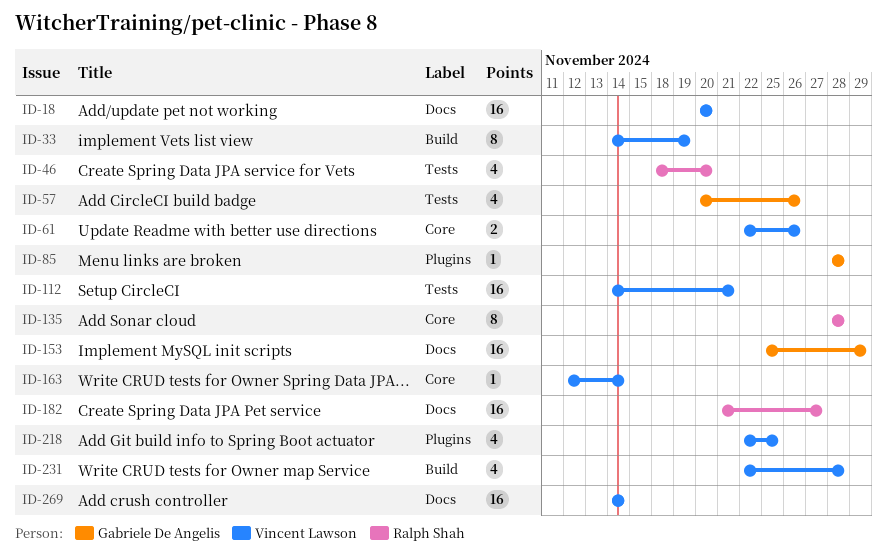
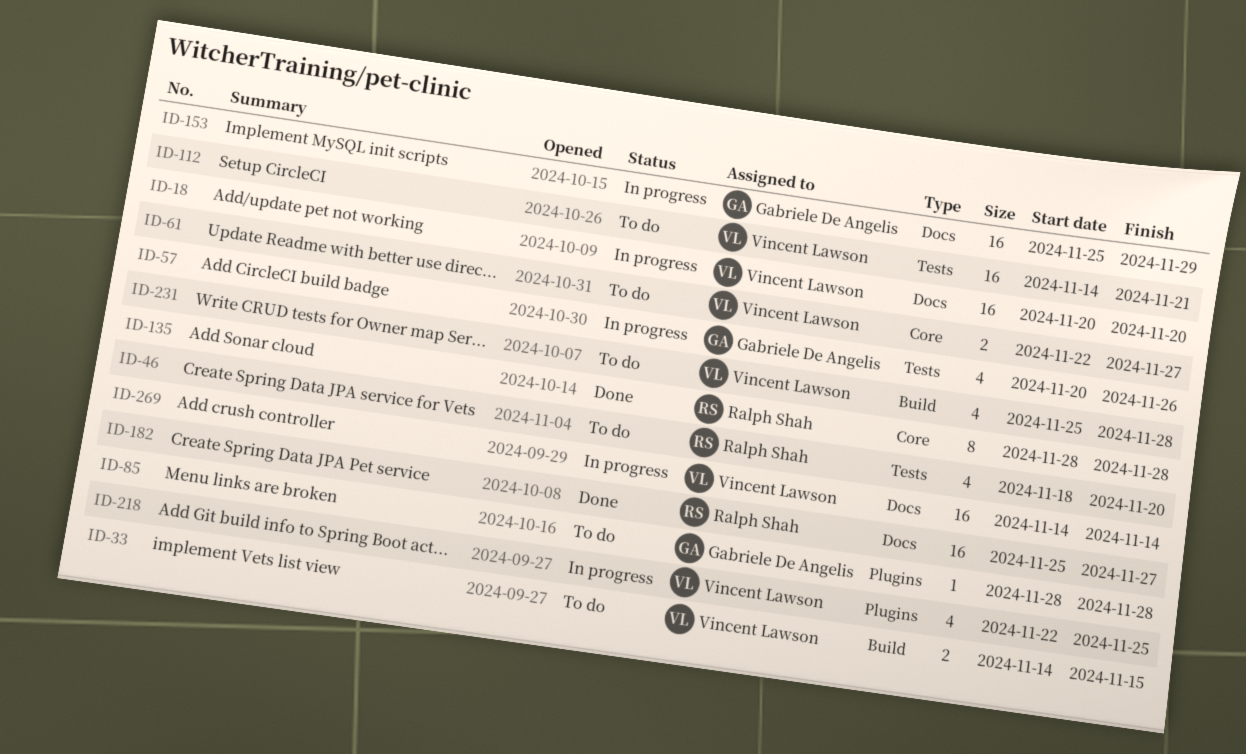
ID-33, estimate: 8 -> 2
ID-33, due: Nov 19 -> Nov 15
ID-61, due: Nov 26 -> Nov 27
ID-163: present -> none
ID-182, start: Nov 21 -> Nov 25
ID-231, start: Nov 22 -> Nov 25

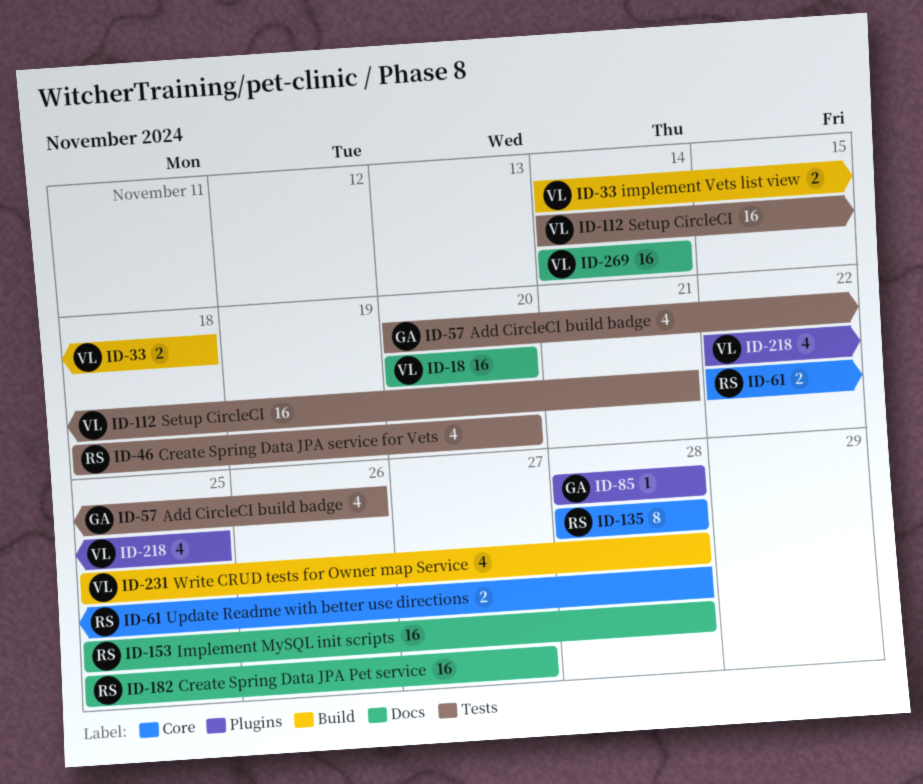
ID-33, due: Nov 15 -> Nov 18
ID-61, owner: Vincent Lawson -> Ralph Shah
ID-61, due: Nov 27 -> Nov 28
ID-153, owner: Gabriele De Angelis -> Ralph Shah
ID-153, due: Nov 29 -> Nov 28

